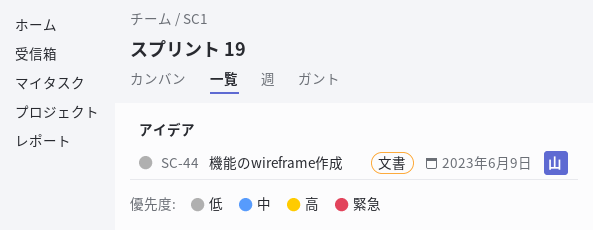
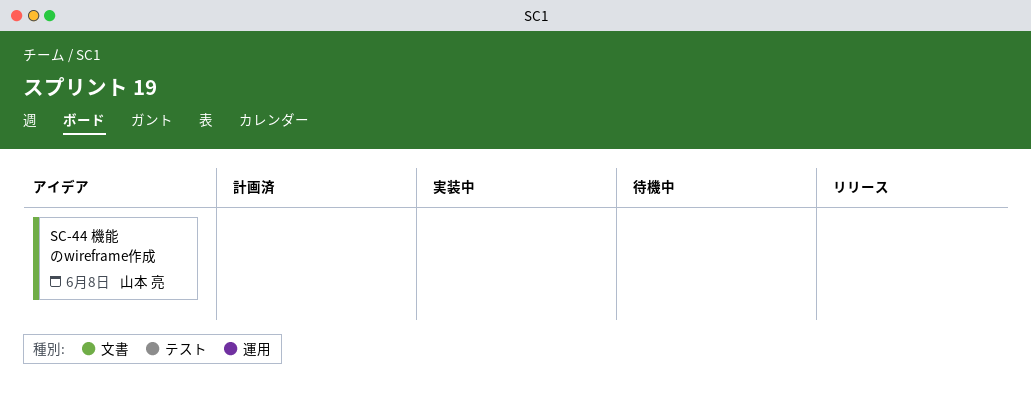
SC-44, due: Jun 9 -> Jun 8

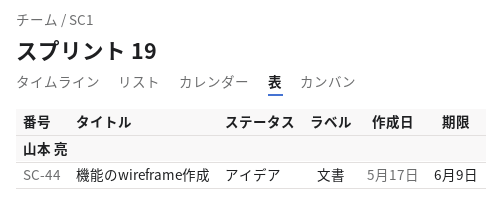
SC-44, due: Jun 8 -> Jun 9

